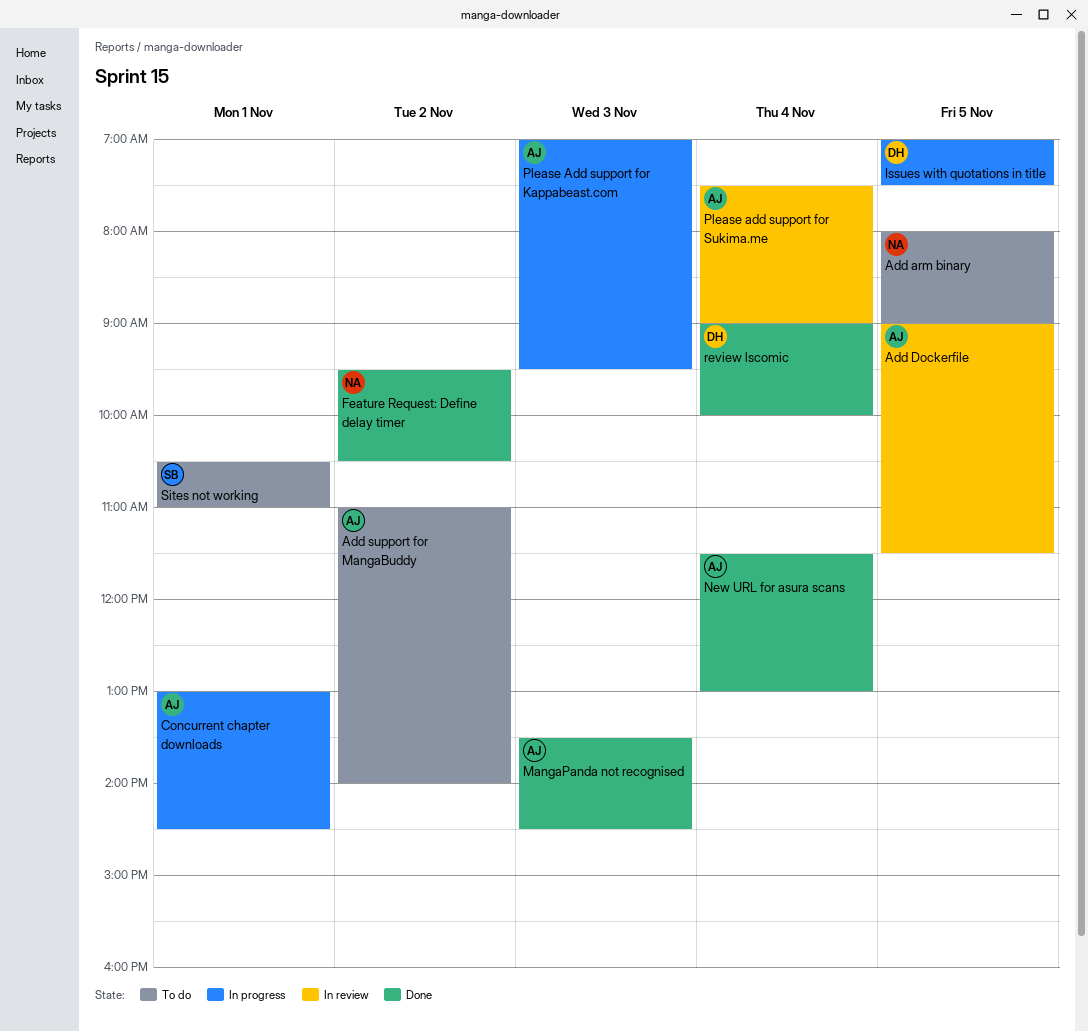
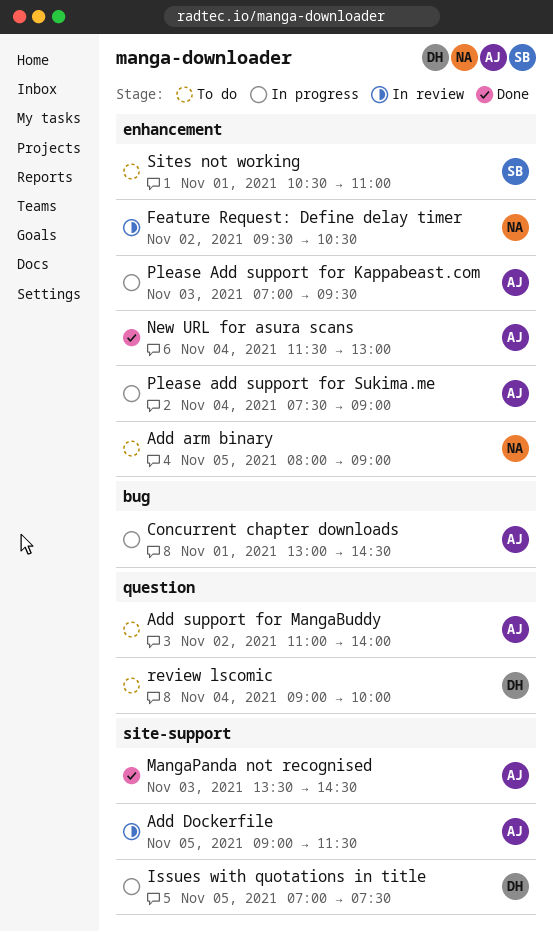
Feature Request: Define delay timer, status: Done -> In review
Please add support for Sukima.me, status: In review -> In progress
review lscomic, status: Done -> To do

